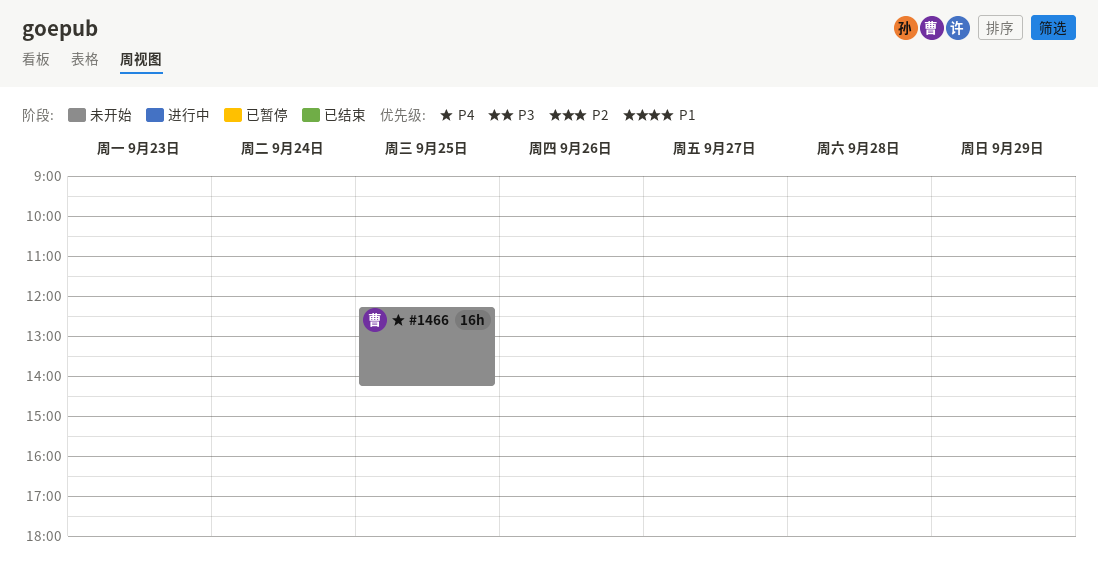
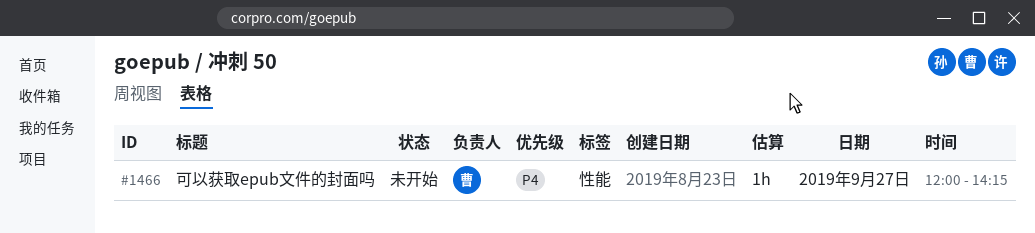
#1466, estimate: 16h -> 1h
#1466, day: Sep 25 -> Sep 27
#1466, begins: 12:15 -> 12:00

